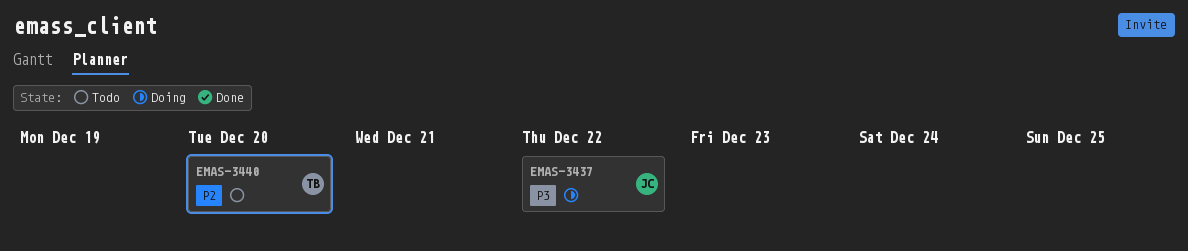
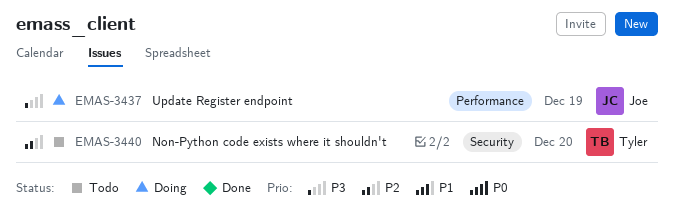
EMAS-3437, due: Dec 22 -> Dec 19

